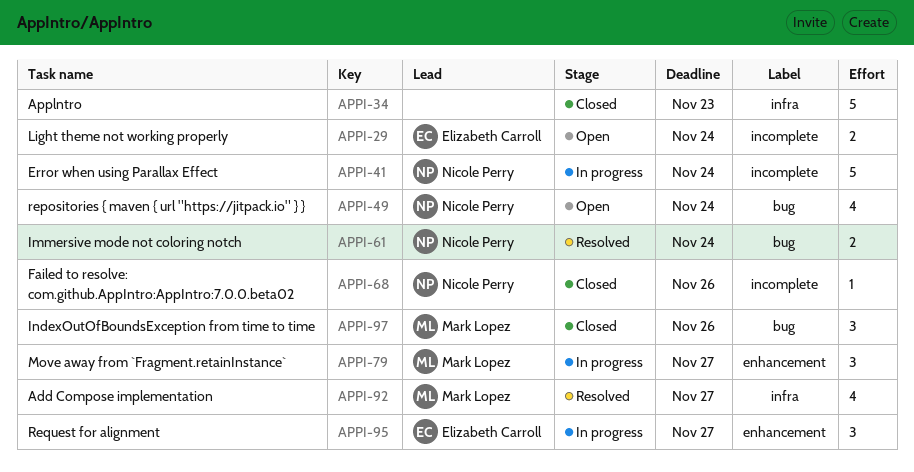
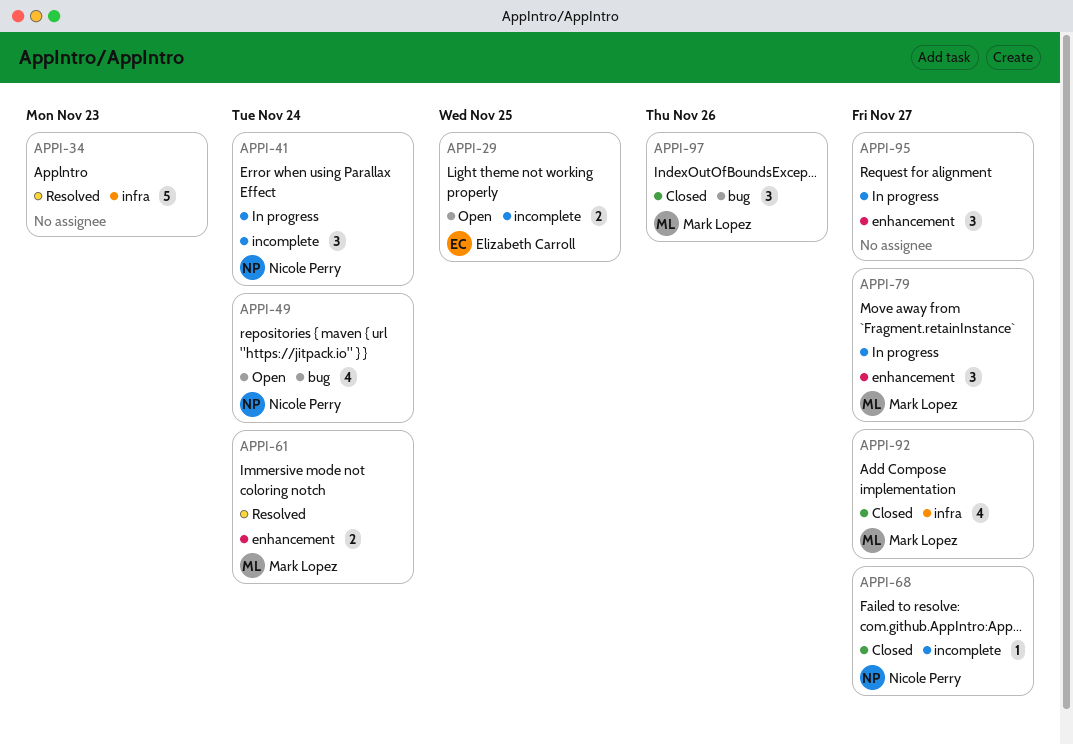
APPI-29, due: Nov 24 -> Nov 25
APPI-34, status: Closed -> Resolved
APPI-41, estimate: 5 -> 3
APPI-61, owner: Nicole Perry -> Mark Lopez
APPI-61, label: bug -> enhancement
APPI-68, due: Nov 26 -> Nov 27
APPI-92, status: Resolved -> Closed
APPI-95, owner: Elizabeth Carroll -> none

